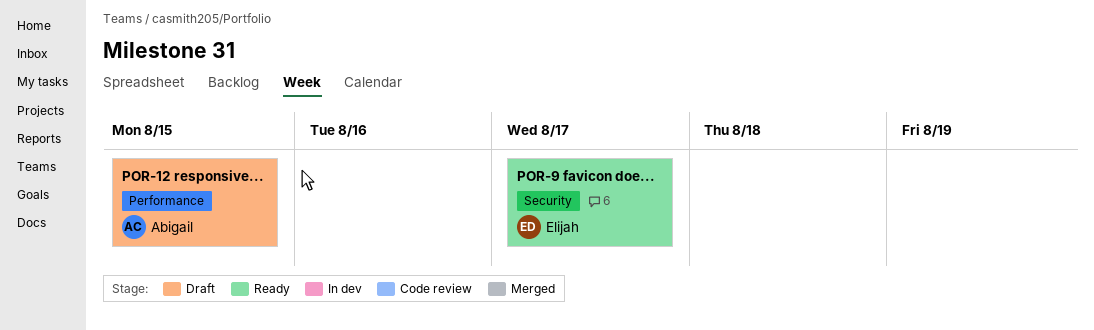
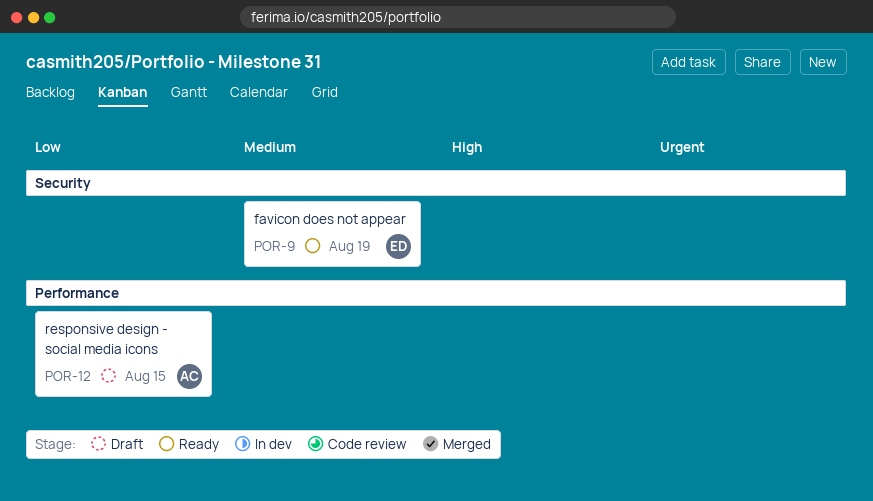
POR-9, due: Aug 17 -> Aug 19

